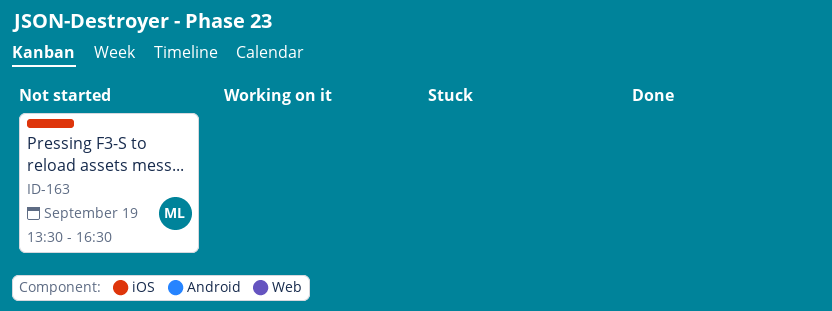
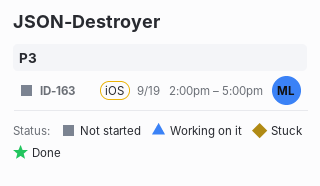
ID-163, begins: 13:30 -> 14:00
ID-163, ends: 16:30 -> 17:00

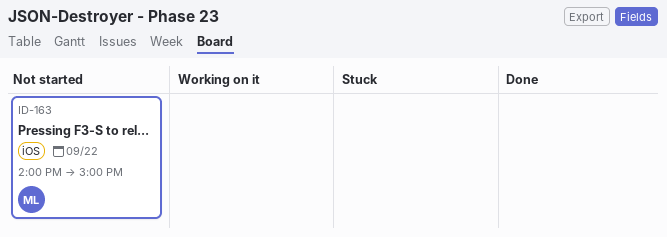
ID-163, day: Sep 19 -> Sep 22
ID-163, ends: 17:00 -> 15:00

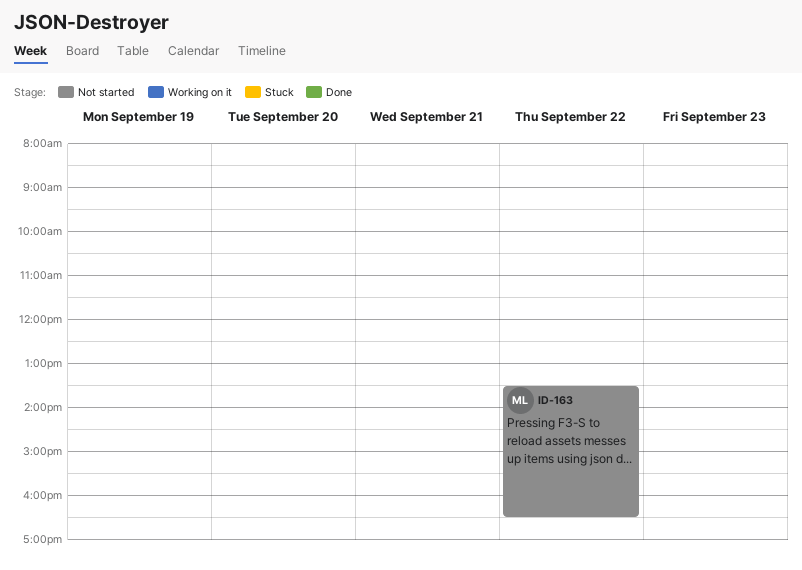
ID-163, begins: 14:00 -> 13:30
ID-163, ends: 15:00 -> 16:30

